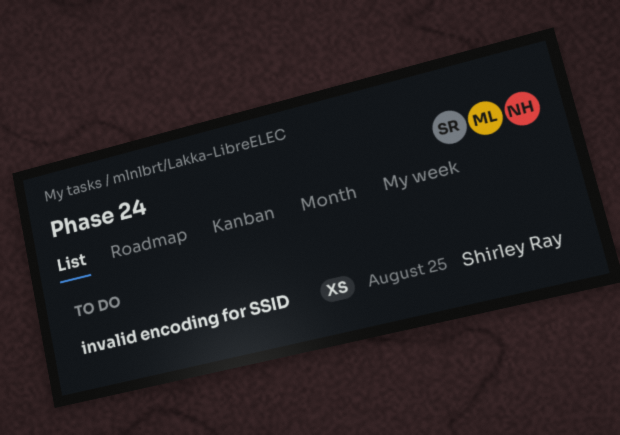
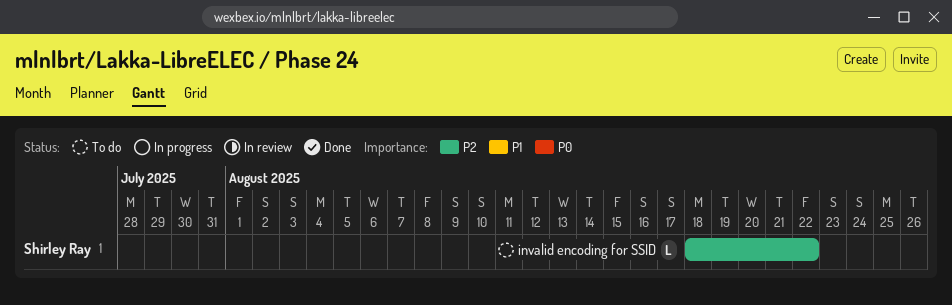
invalid encoding for SSID, estimate: XS -> L
invalid encoding for SSID, due: Aug 25 -> Aug 22

